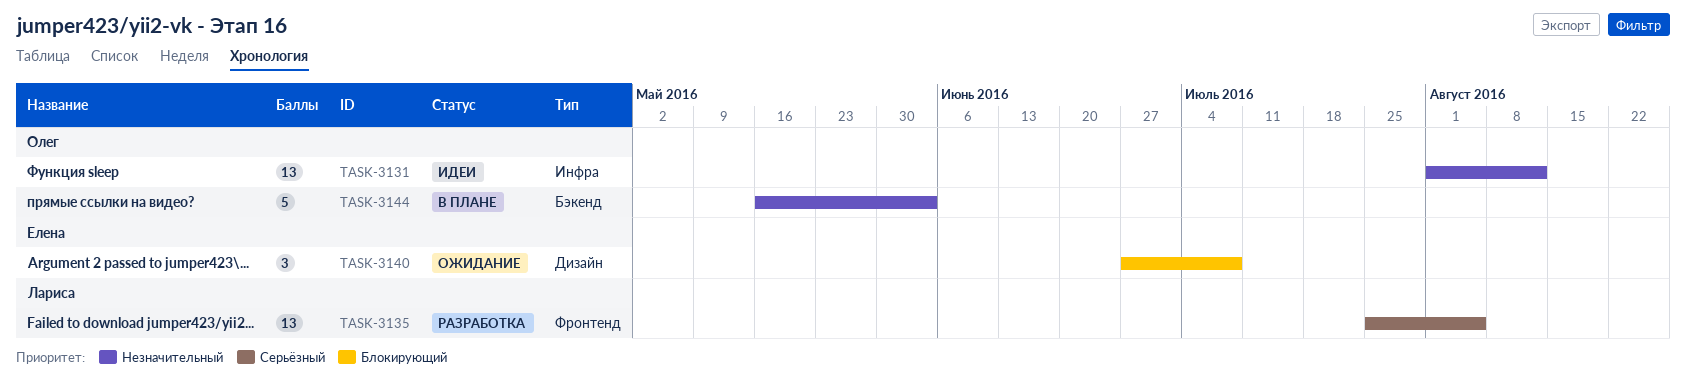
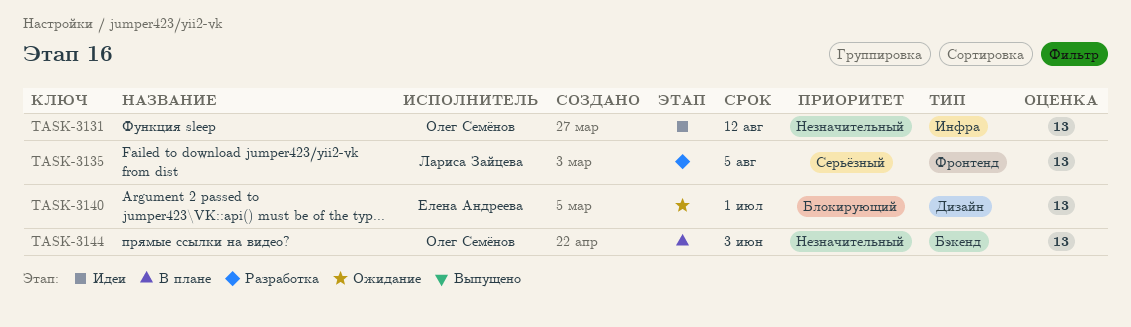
TASK-3140, estimate: 3 -> 13
TASK-3140, due: Jul 8 -> Jul 1
TASK-3144, estimate: 5 -> 13

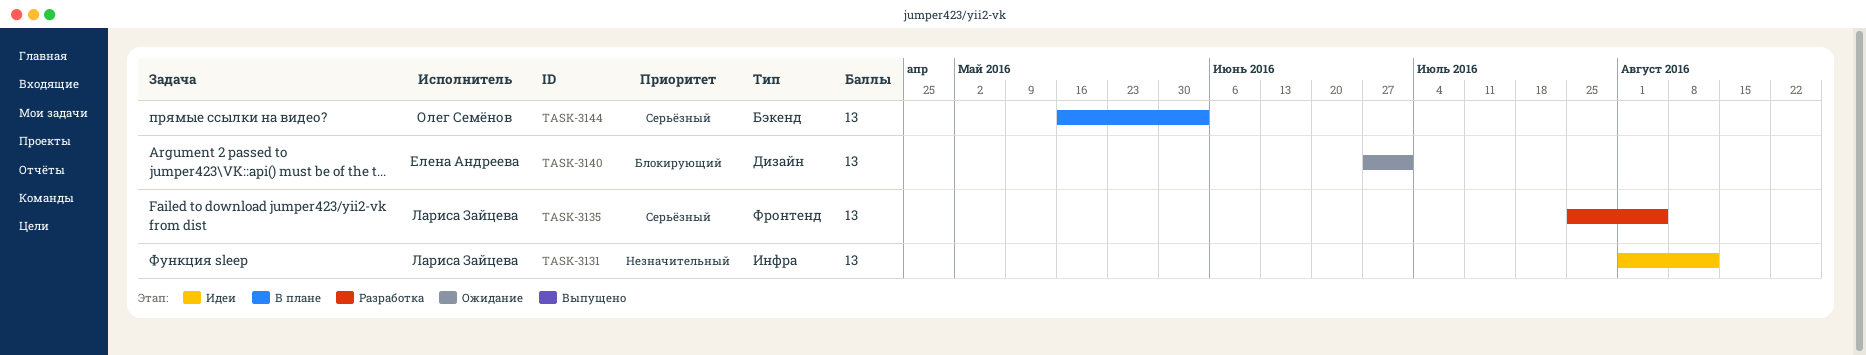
TASK-3131, owner: Олег Семёнов -> Лариса Зайцева
TASK-3144, priority: Незначительный -> Серьёзный

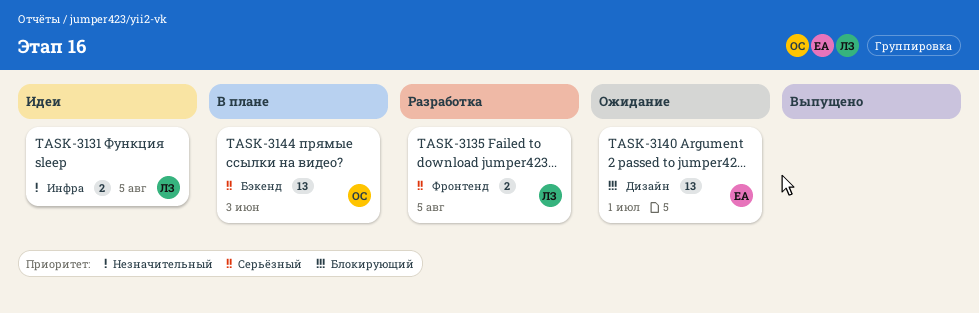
TASK-3131, estimate: 13 -> 2
TASK-3131, due: Aug 12 -> Aug 5
TASK-3135, estimate: 13 -> 2

